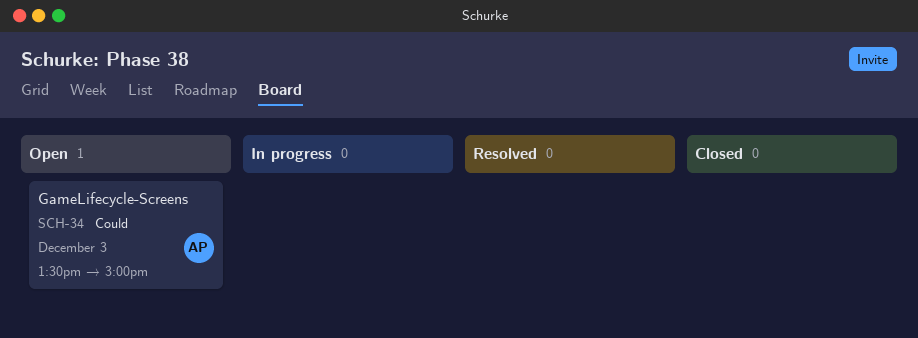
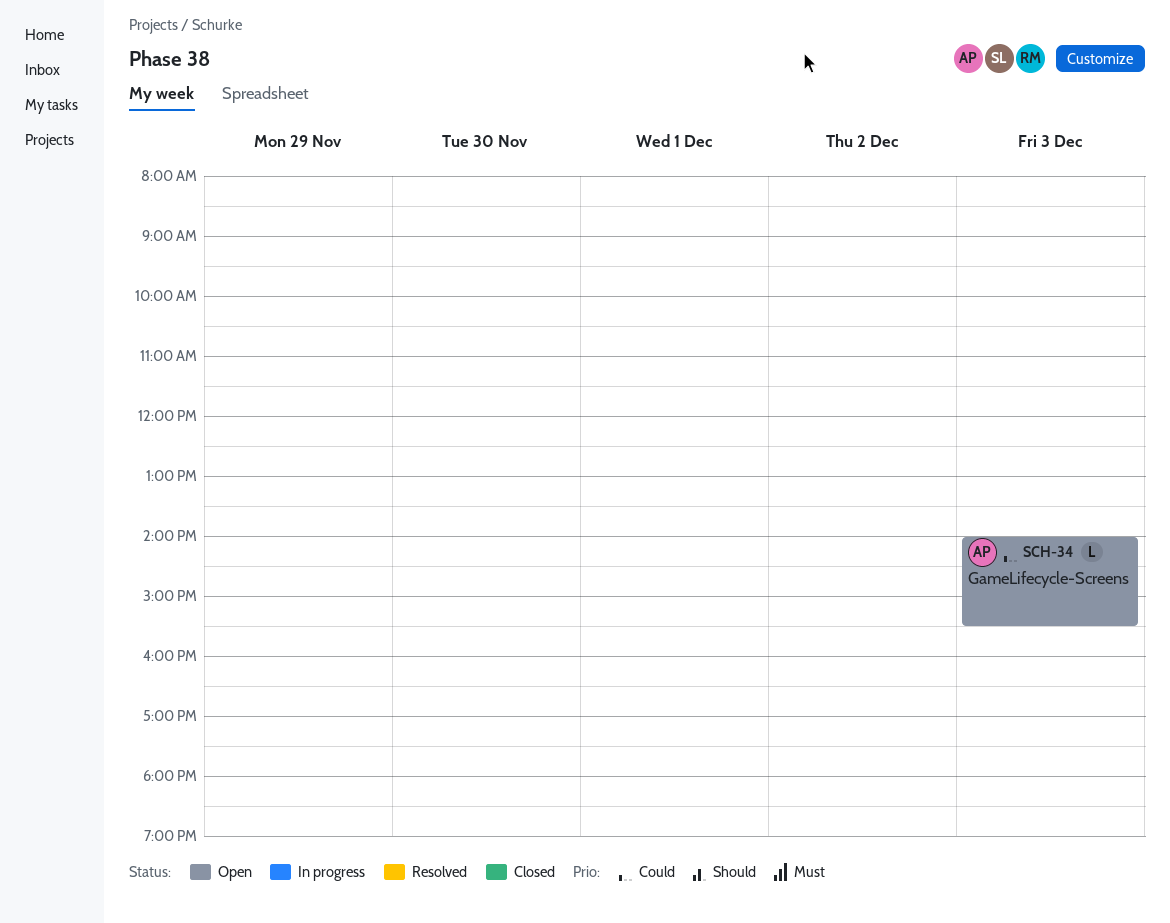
SCH-34, begins: 13:30 -> 14:00
SCH-34, ends: 15:00 -> 15:30

